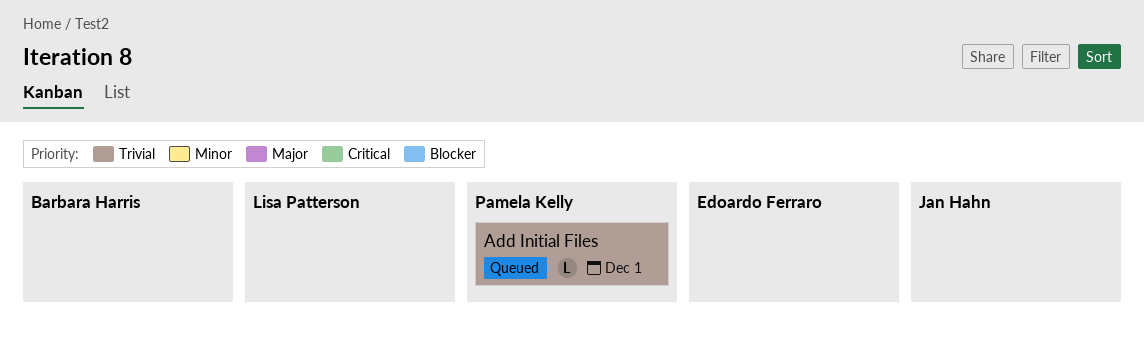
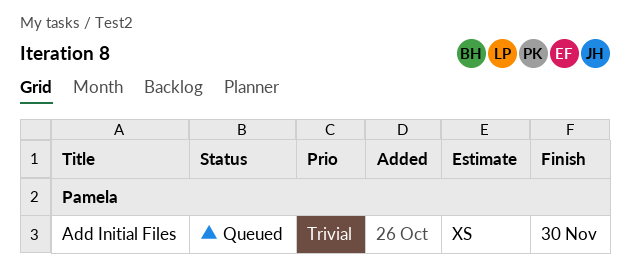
Add Initial Files, estimate: L -> XS
Add Initial Files, due: Dec 1 -> Nov 30

